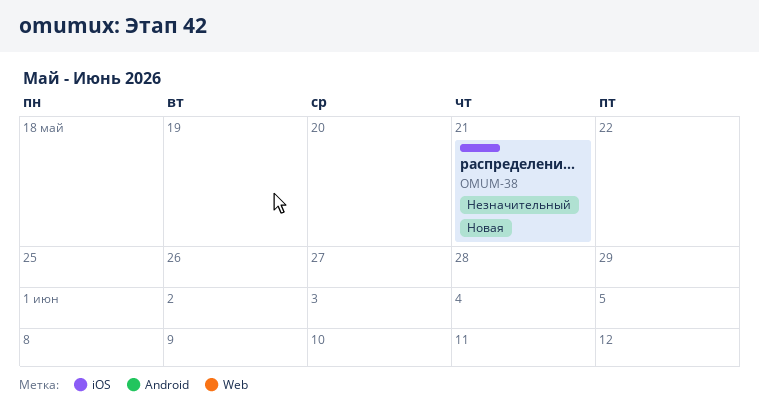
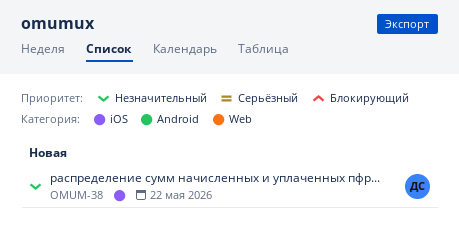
OMUM-38, due: May 21 -> May 22

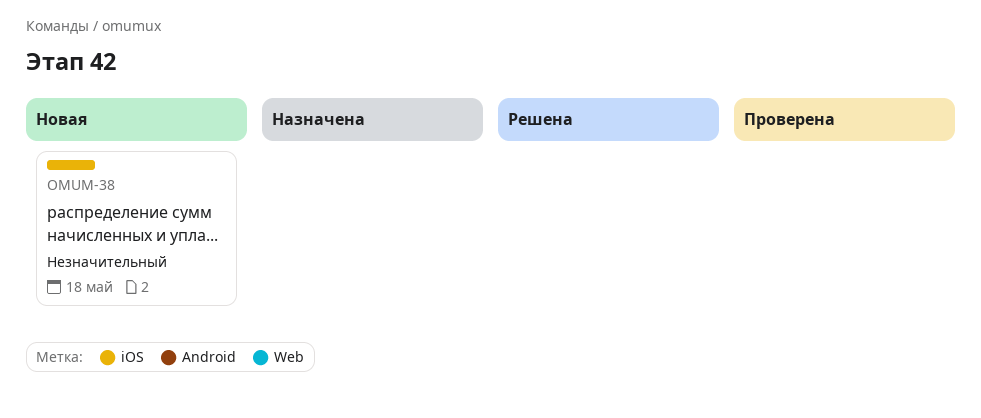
OMUM-38, due: May 22 -> May 18

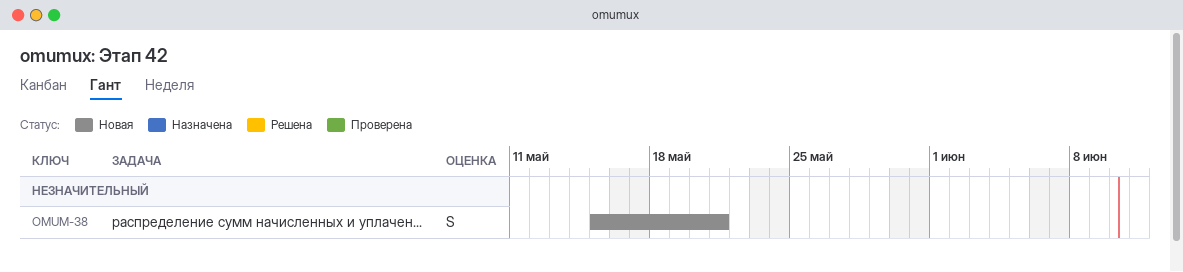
OMUM-38, due: May 18 -> May 21

